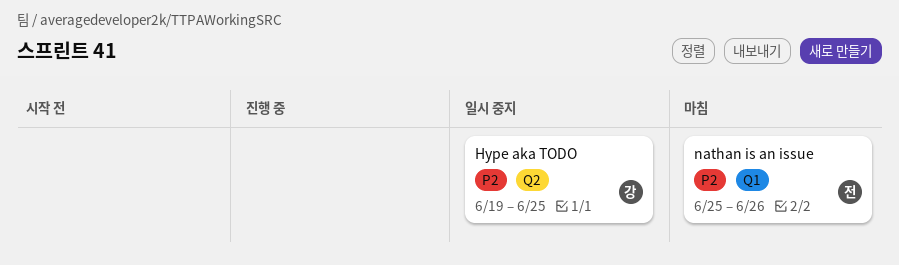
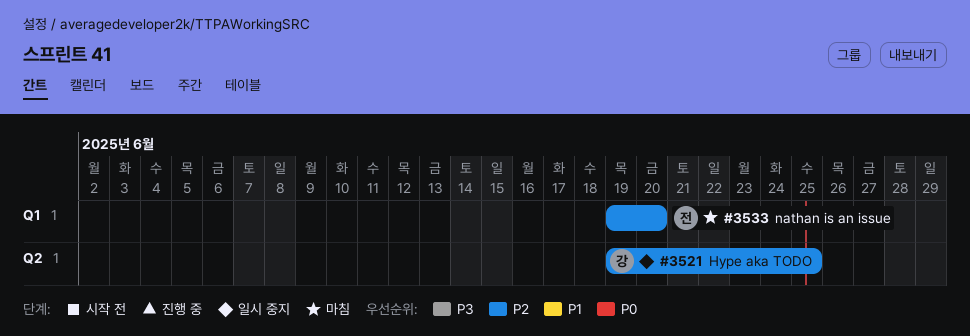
nathan is an issue, start: Jun 25 -> Jun 19
nathan is an issue, due: Jun 26 -> Jun 20

